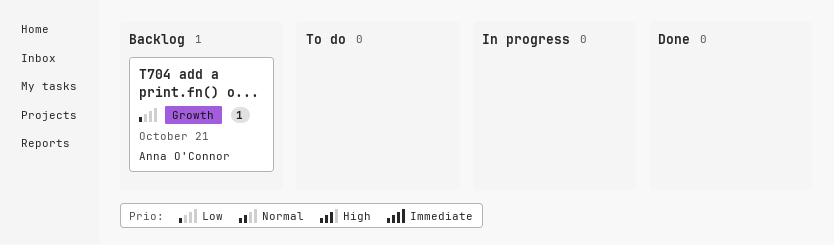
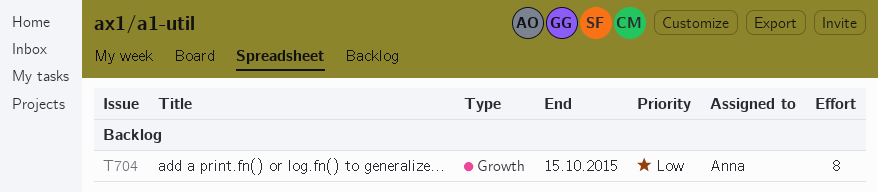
T704, estimate: 1 -> 8
T704, due: Oct 21 -> Oct 15

